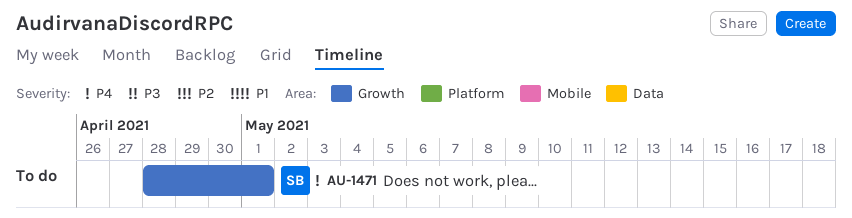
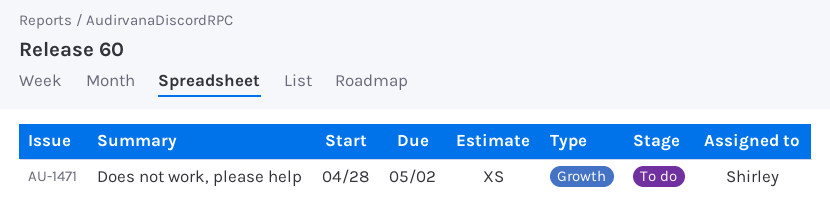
AU-1471, due: May 1 -> May 2

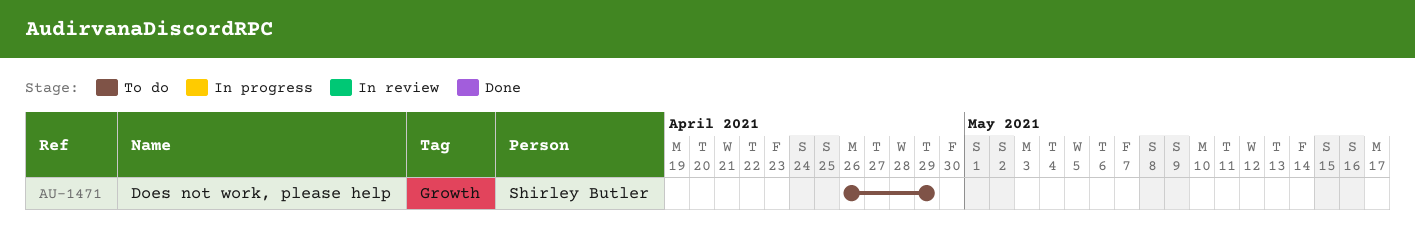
AU-1471, start: Apr 28 -> Apr 26
AU-1471, due: May 2 -> Apr 29

